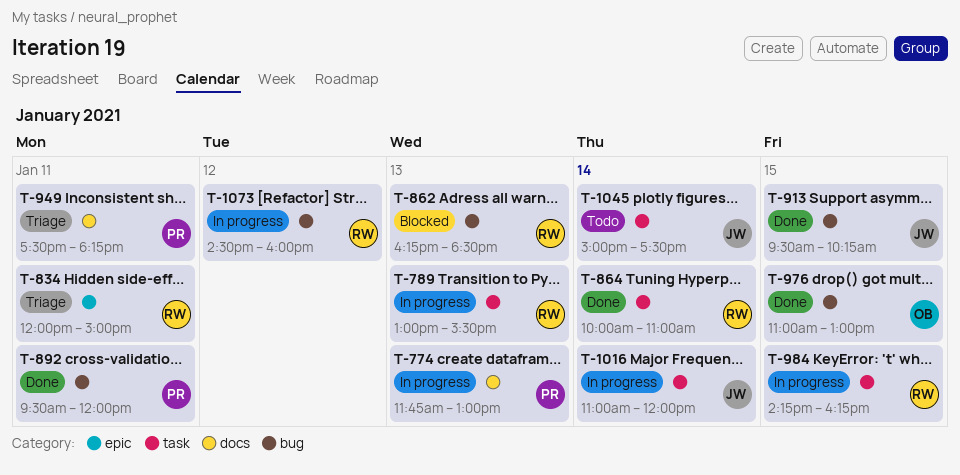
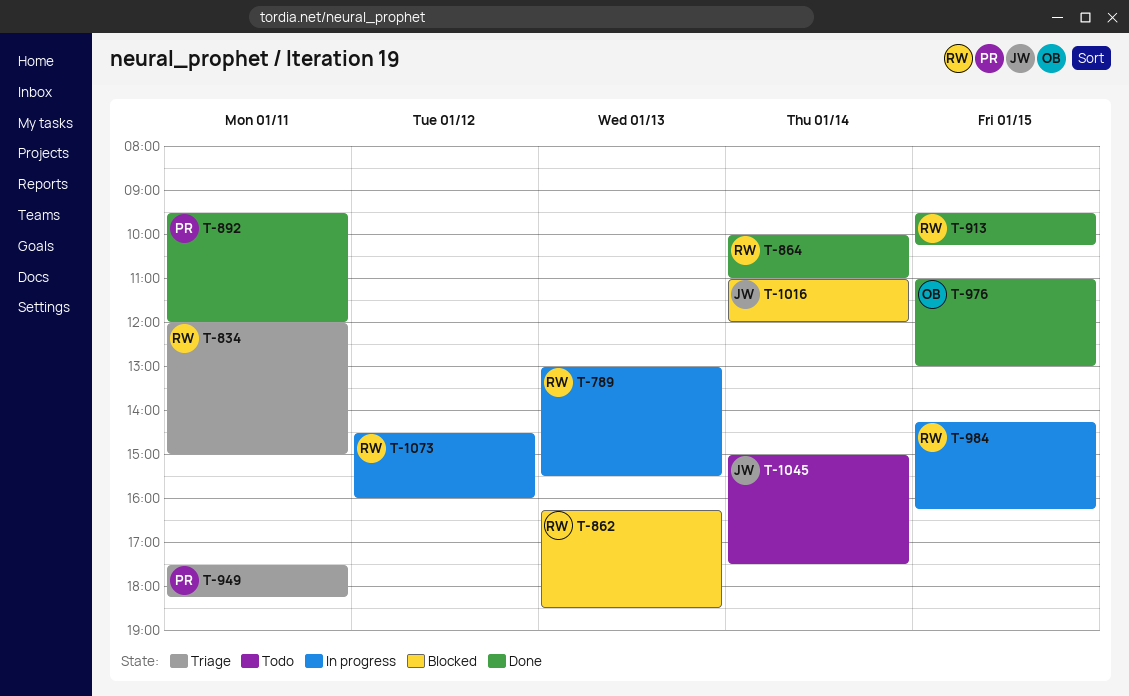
T-774: present -> none
T-913, owner: JW -> RW
T-1016, status: In progress -> Blocked

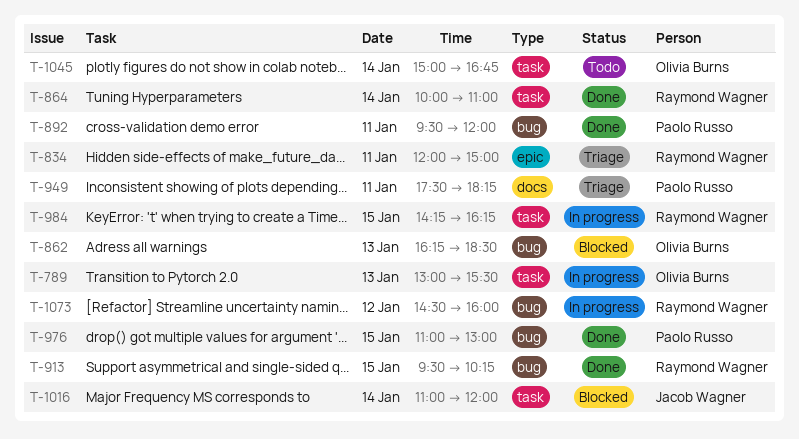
T-789, owner: Raymond Wagner -> Olivia Burns
T-862, owner: Raymond Wagner -> Olivia Burns
T-976, owner: Olivia Burns -> Paolo Russo
T-1045, owner: Jacob Wagner -> Olivia Burns
T-1045, ends: 17:30 -> 16:45

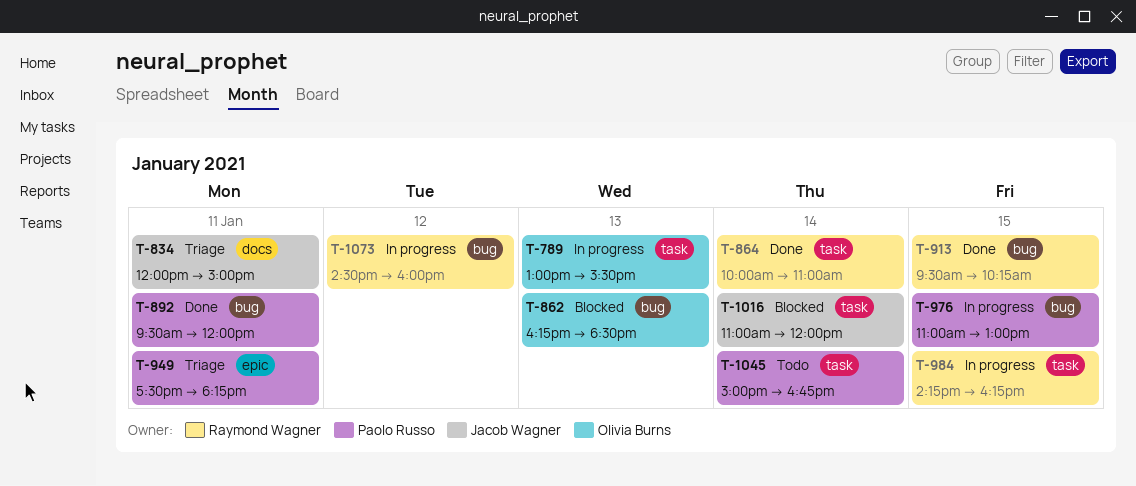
T-834, owner: Raymond Wagner -> Jacob Wagner
T-834, label: epic -> docs
T-949, label: docs -> epic
T-976, status: Done -> In progress
T-1045, owner: Olivia Burns -> Paolo Russo

